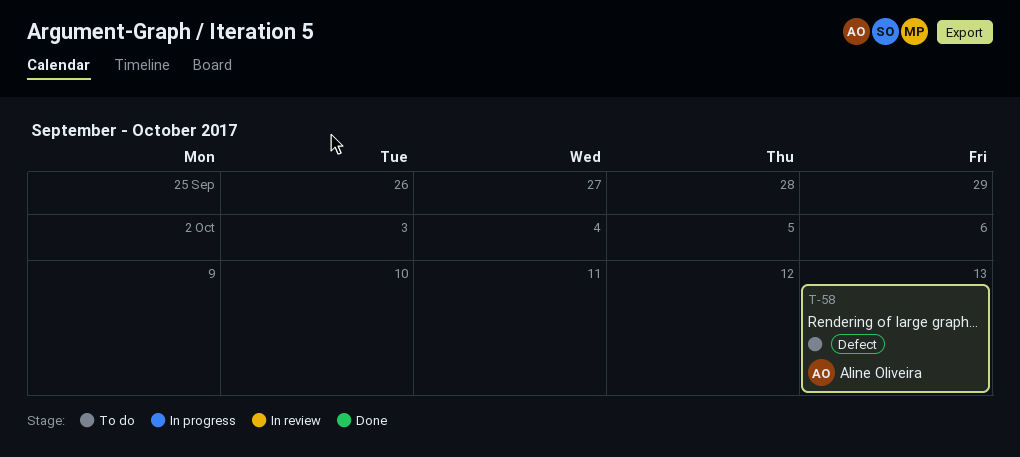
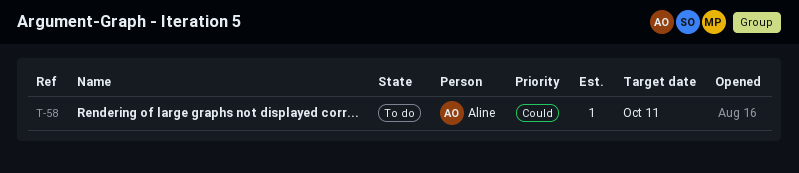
T-58, due: Oct 13 -> Oct 11

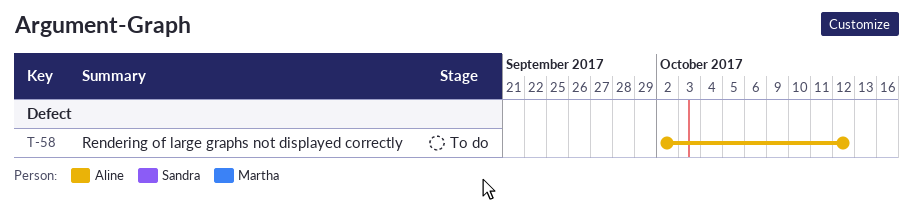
T-58, due: Oct 11 -> Oct 12

